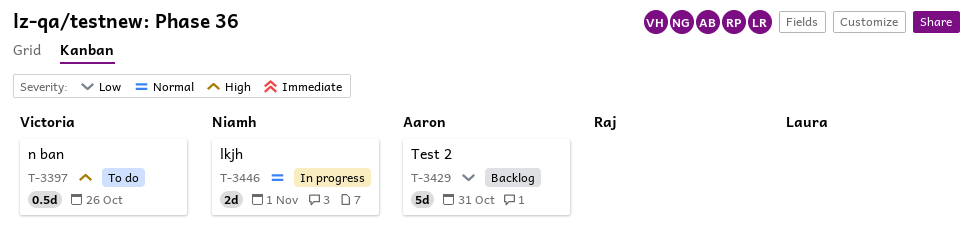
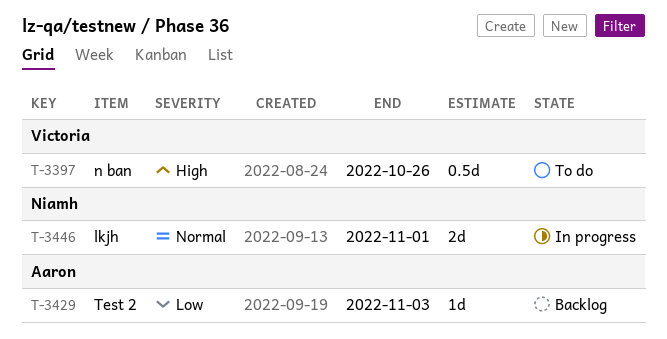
T-3429, estimate: 5d -> 1d
T-3429, due: Oct 31 -> Nov 3

